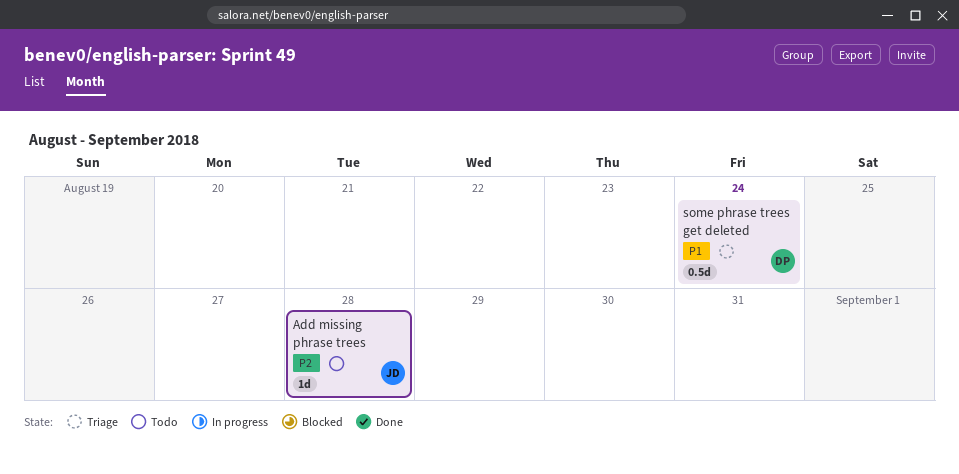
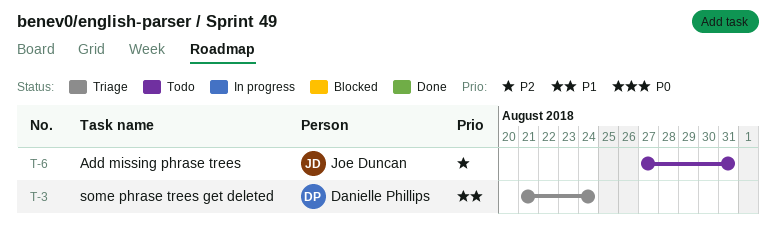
Add missing phrase trees, due: Aug 28 -> Aug 31

